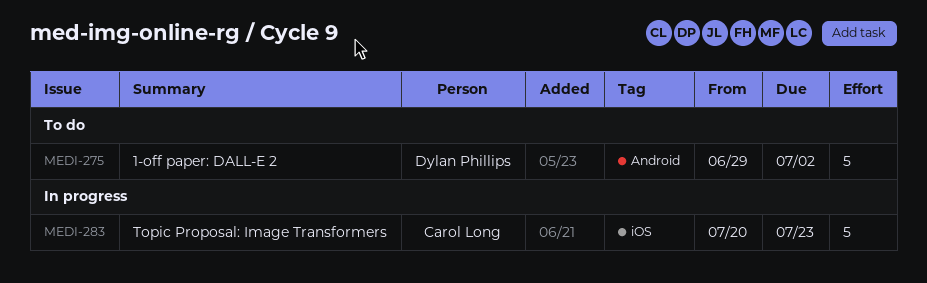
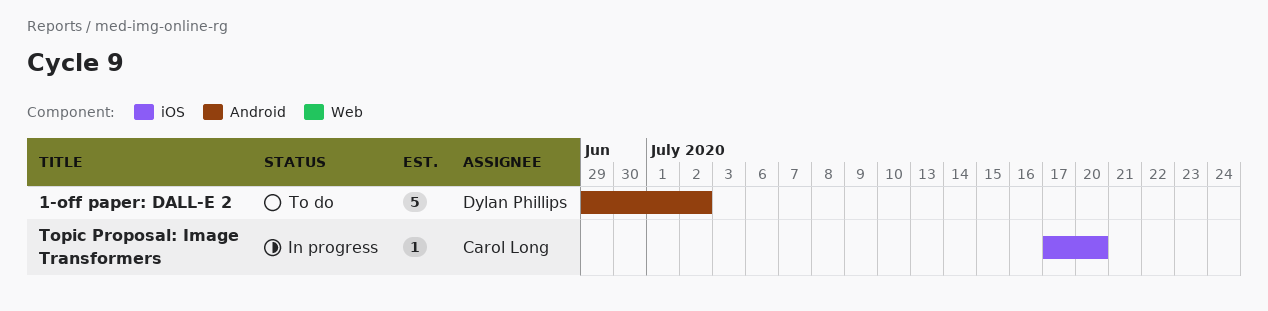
Topic Proposal: Image Transformers, estimate: 5 -> 1
Topic Proposal: Image Transformers, start: Jul 20 -> Jul 17
Topic Proposal: Image Transformers, due: Jul 23 -> Jul 20

